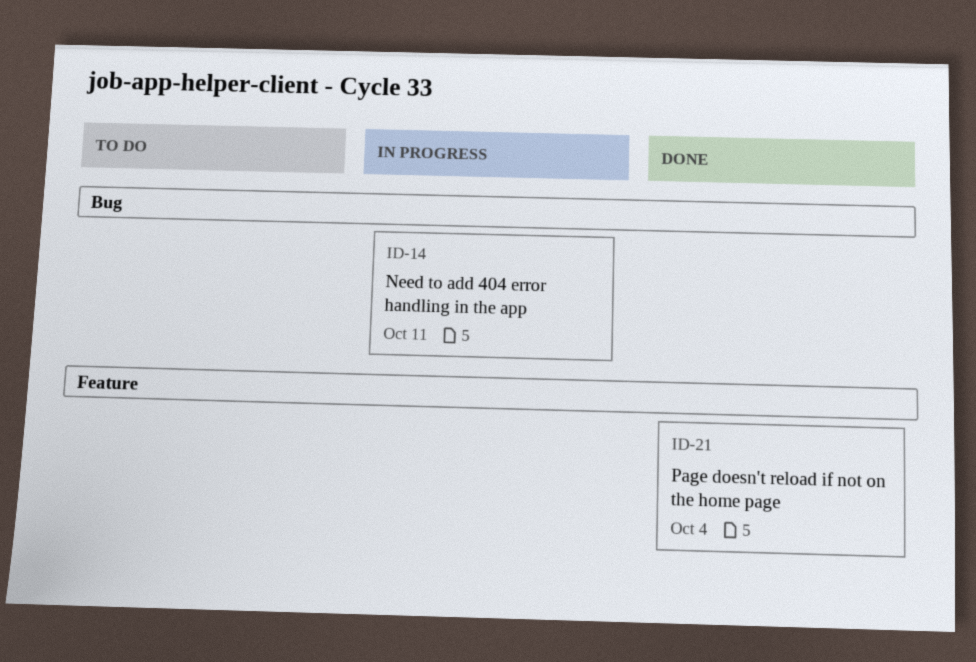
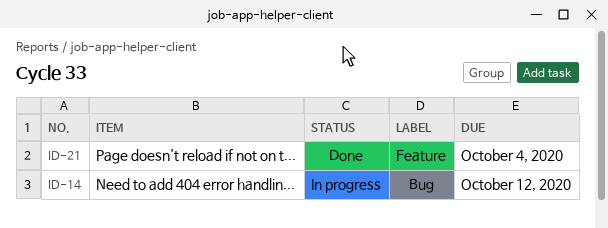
ID-14, due: Oct 11 -> Oct 12

